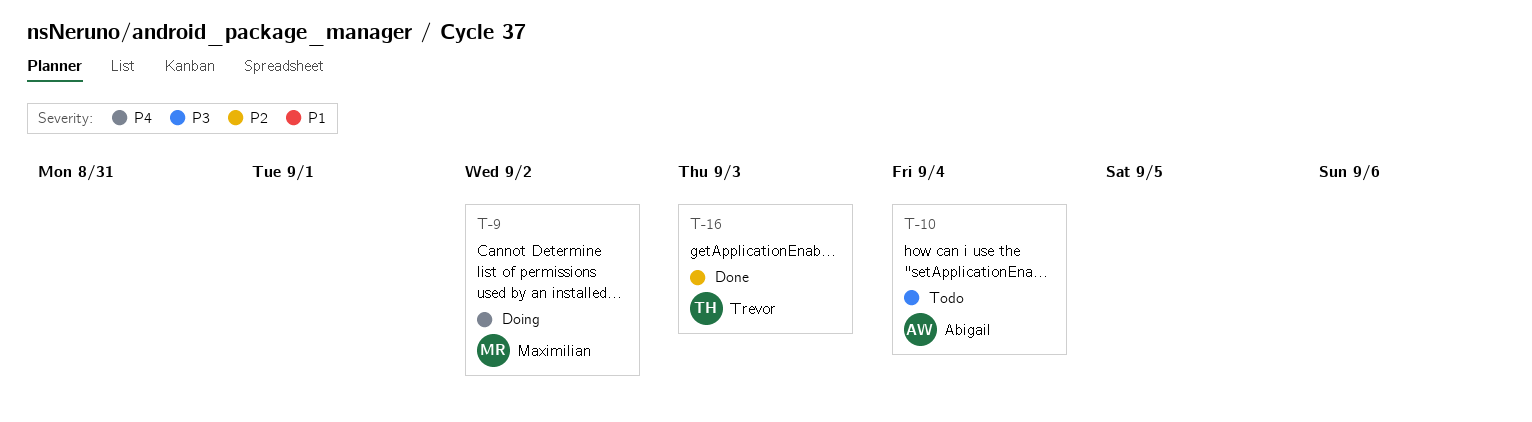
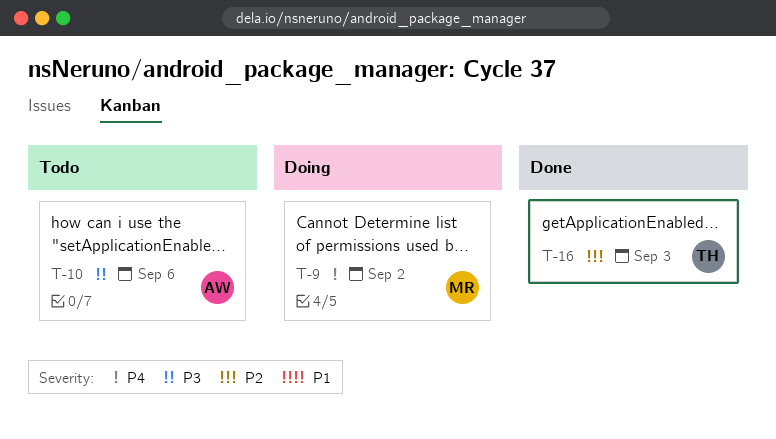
T-10, due: Sep 4 -> Sep 6

